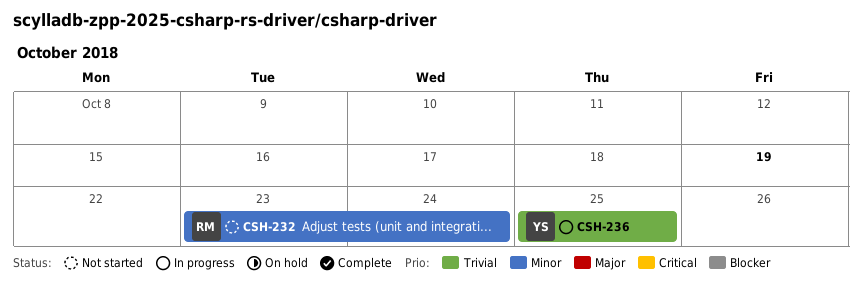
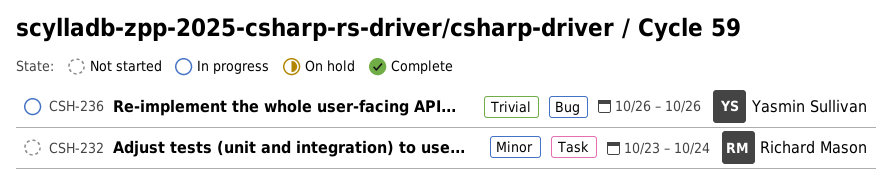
CSH-236, start: Oct 25 -> Oct 26
CSH-236, due: Oct 25 -> Oct 26

